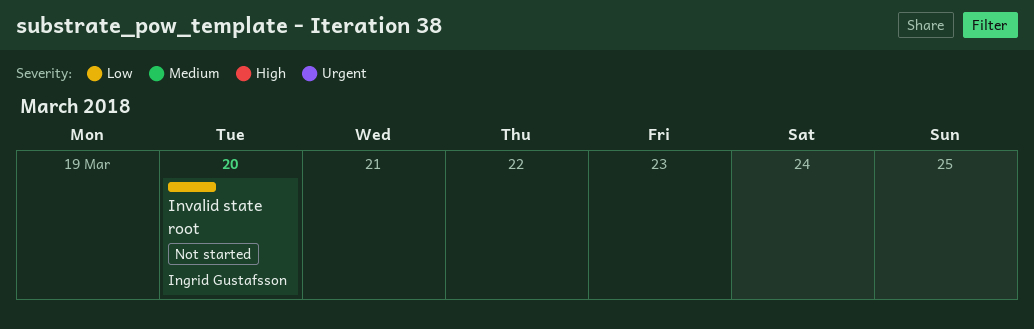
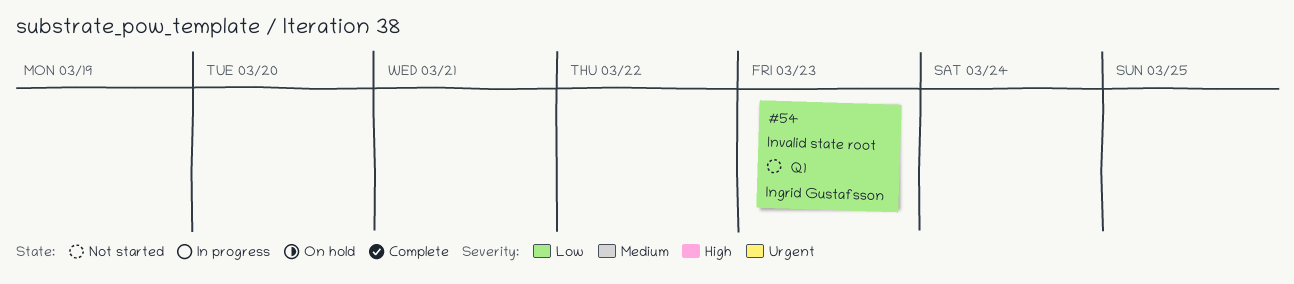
Invalid state root, due: Mar 20 -> Mar 23

